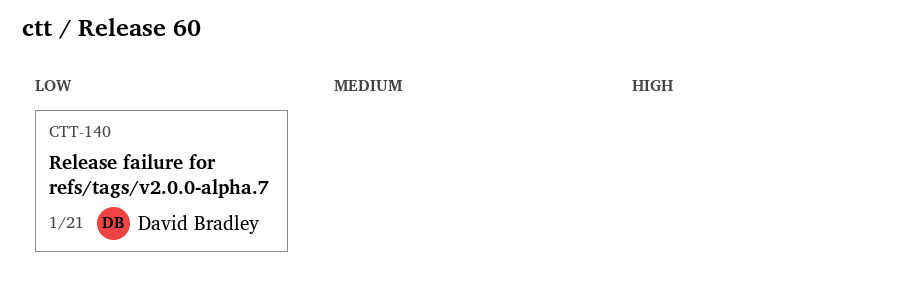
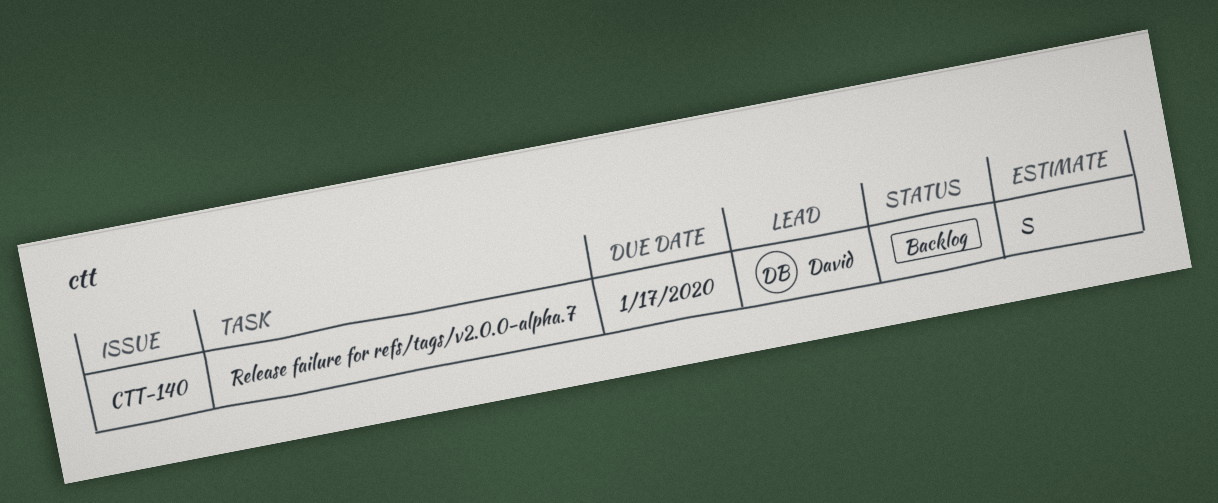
CTT-140, due: Jan 21 -> Jan 17

